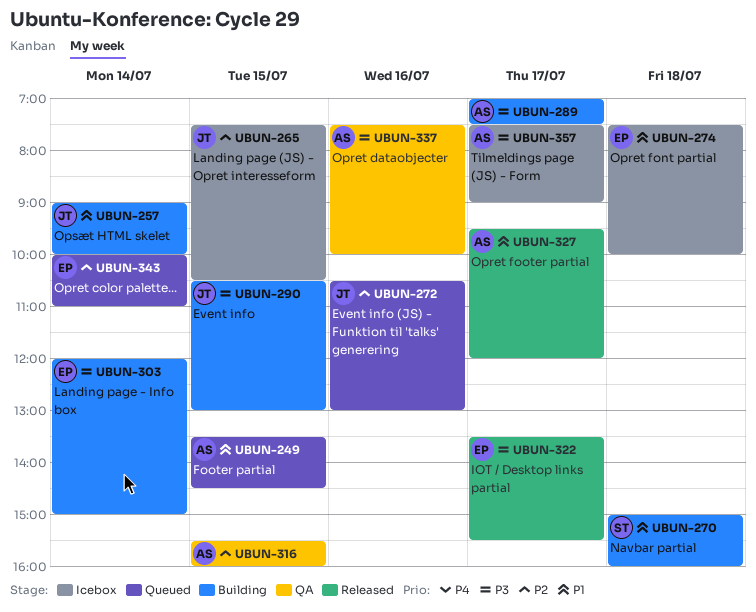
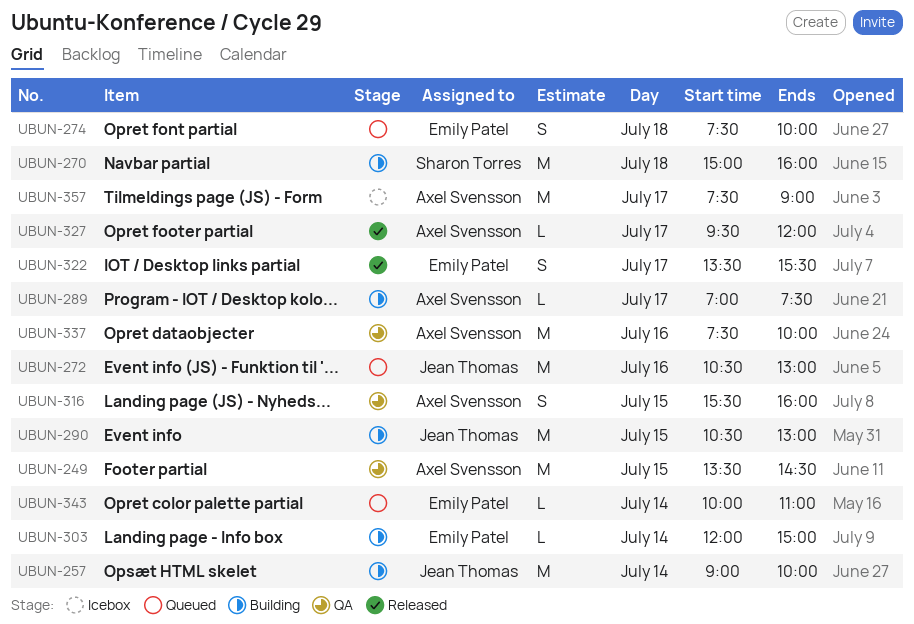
UBUN-249, status: Queued -> QA
UBUN-265: present -> none
UBUN-274, status: Icebox -> Queued

